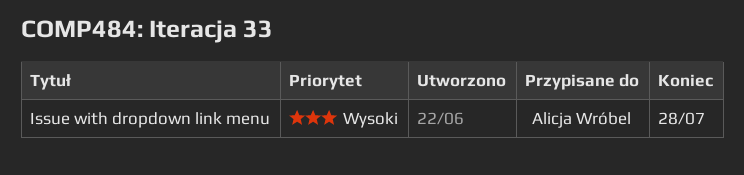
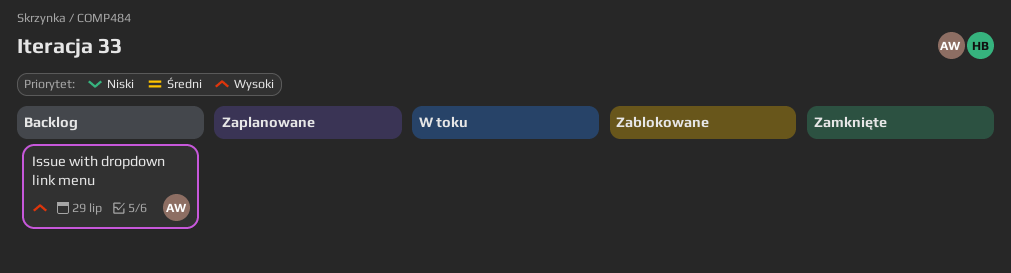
Issue with dropdown link menu, due: Jul 28 -> Jul 29

